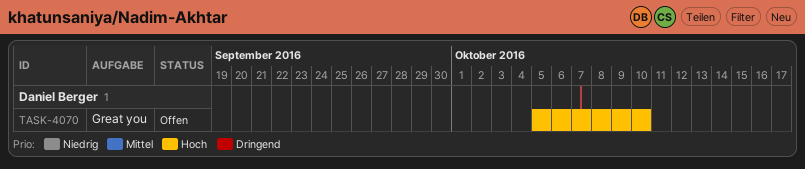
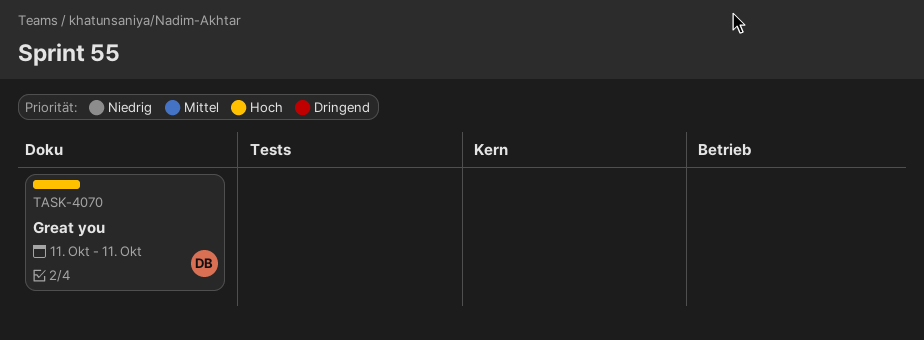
TASK-4070, start: Oct 5 -> Oct 11
TASK-4070, due: Oct 10 -> Oct 11

